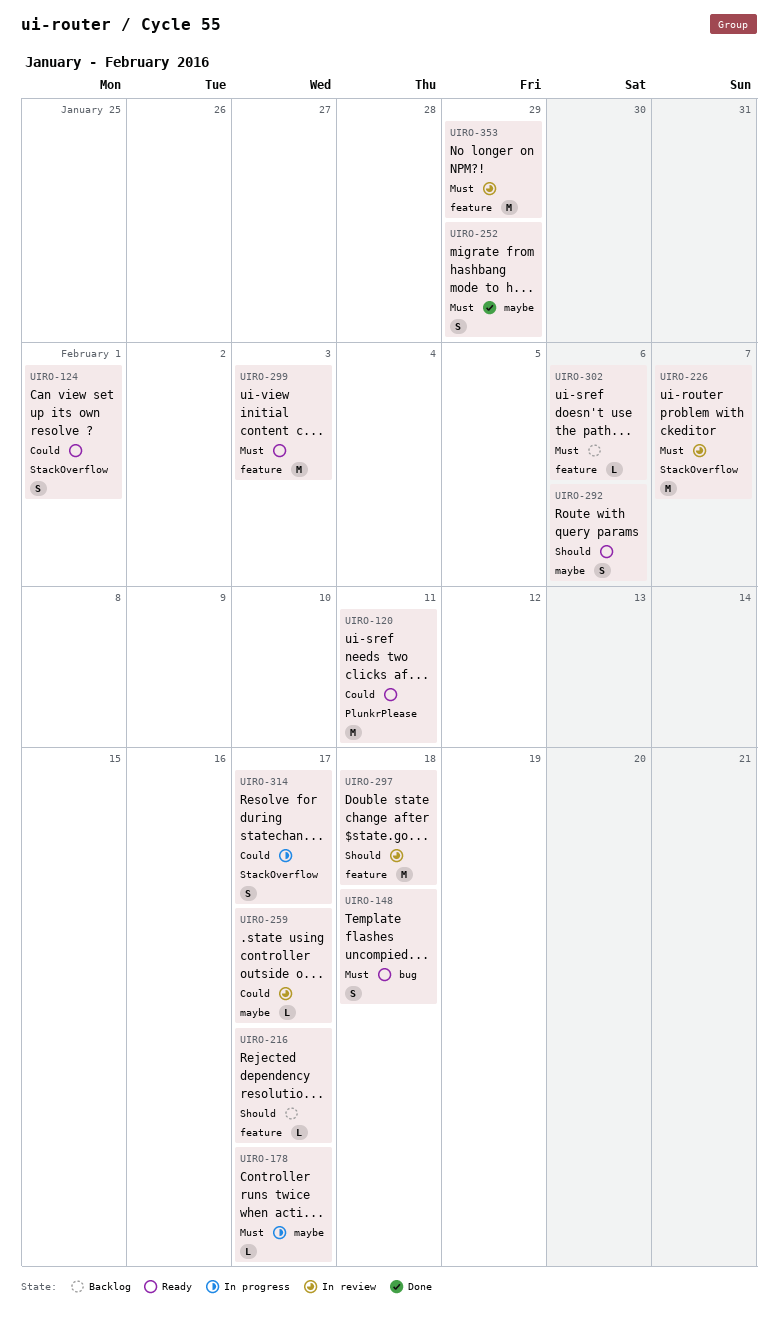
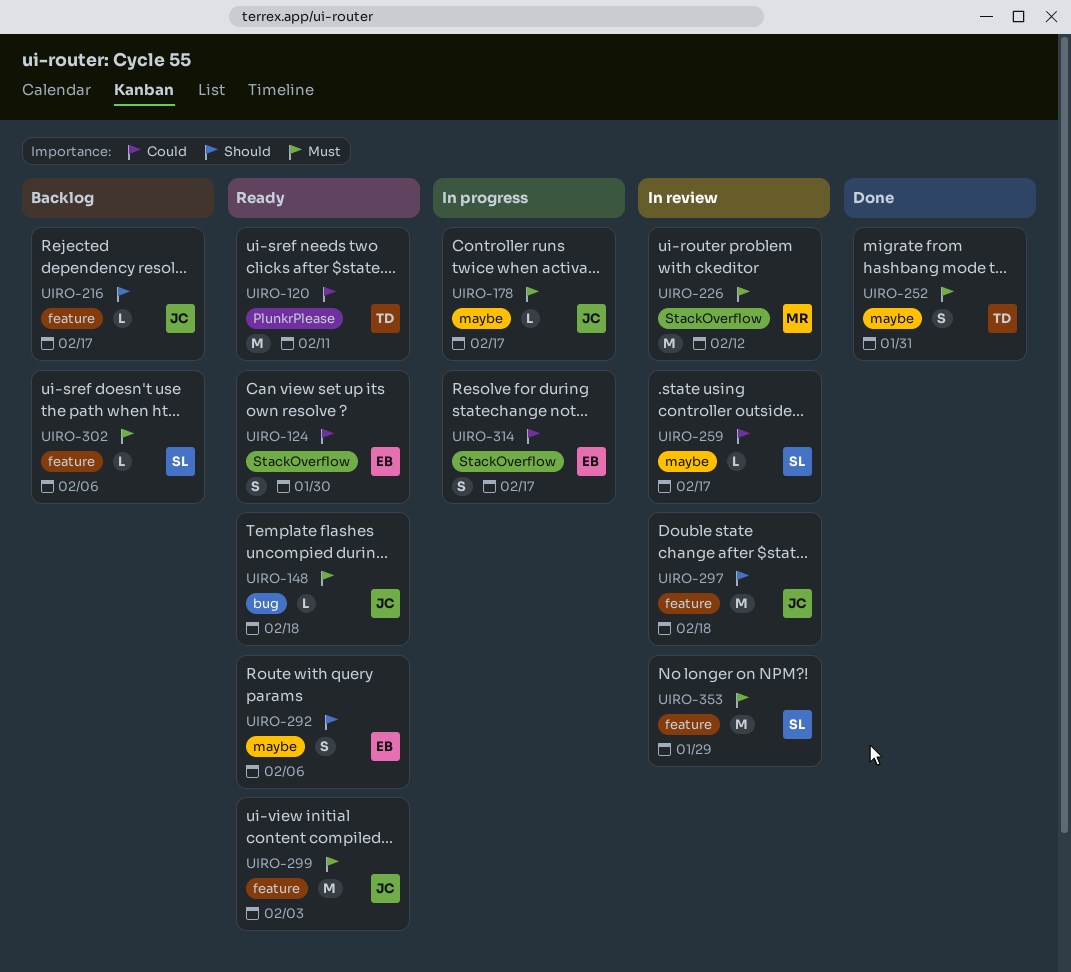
UIRO-124, due: Feb 1 -> Jan 30
UIRO-148, estimate: S -> L
UIRO-226, due: Feb 7 -> Feb 12
UIRO-252, due: Jan 29 -> Jan 31

